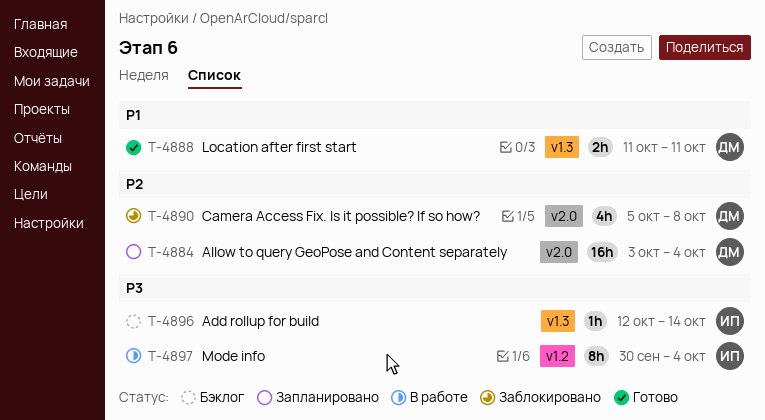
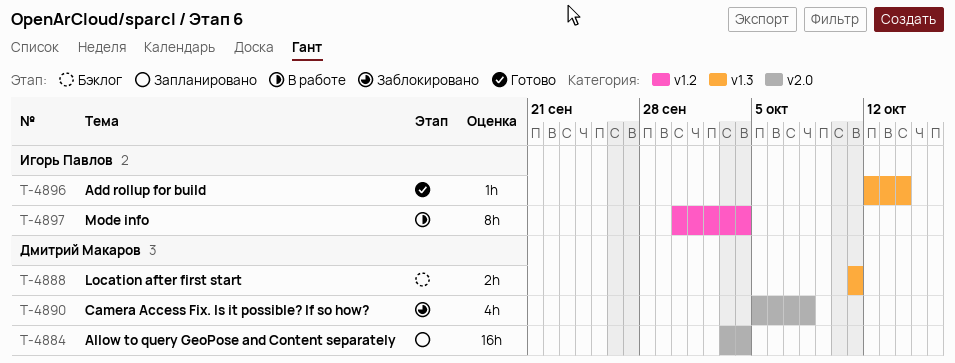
T-4888, status: Готово -> Бэклог
T-4896, status: Бэклог -> Готово

